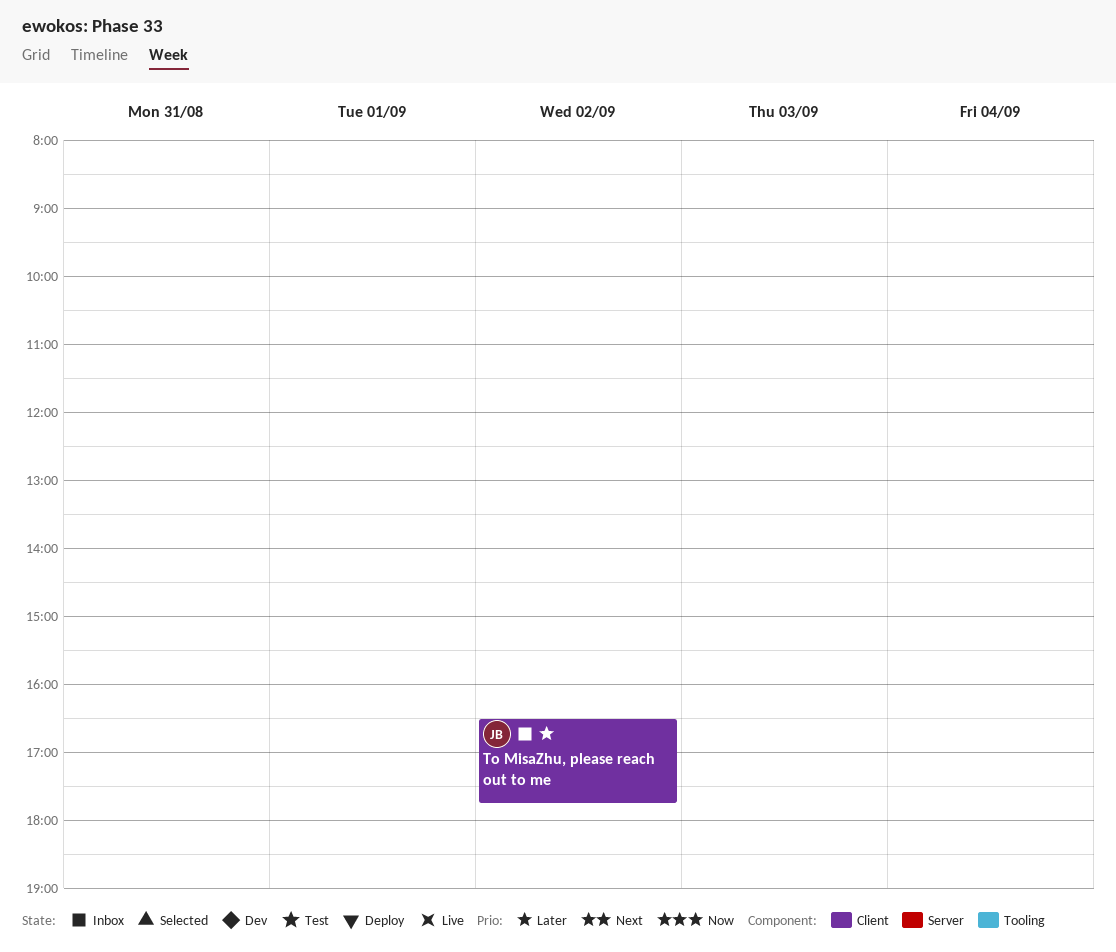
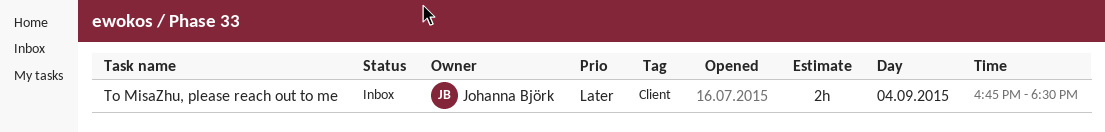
To MisaZhu, please reach out to me, day: Sep 2 -> Sep 4
To MisaZhu, please reach out to me, begins: 16:30 -> 16:45
To MisaZhu, please reach out to me, ends: 17:45 -> 18:30

